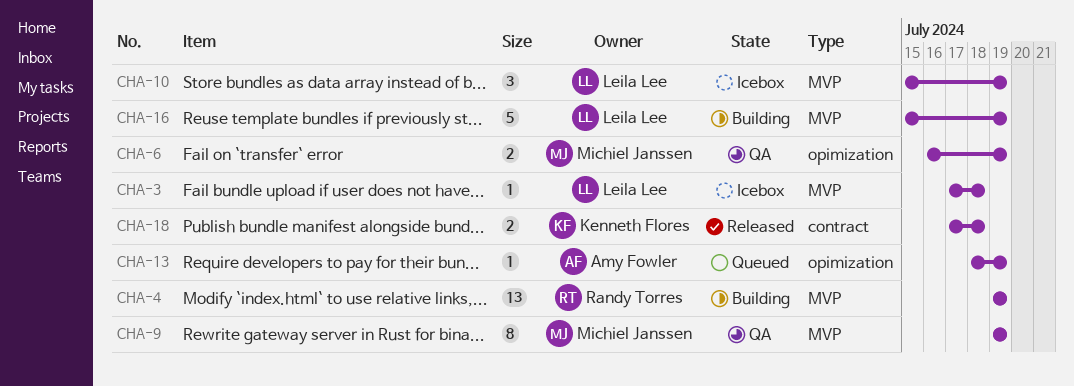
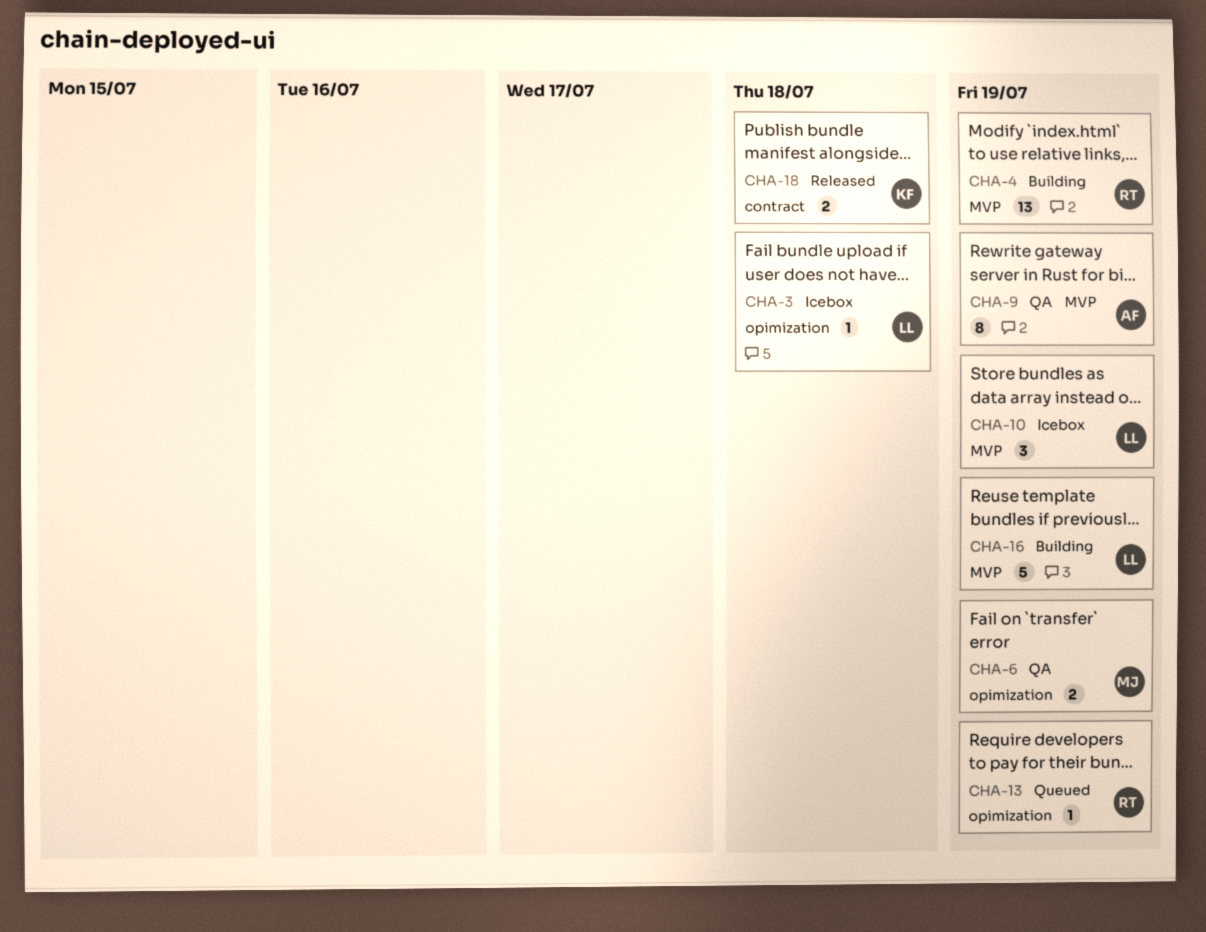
CHA-3, label: MVP -> opimization
CHA-9, owner: Michiel Janssen -> Amy Fowler
CHA-13, owner: Amy Fowler -> Randy Torres

